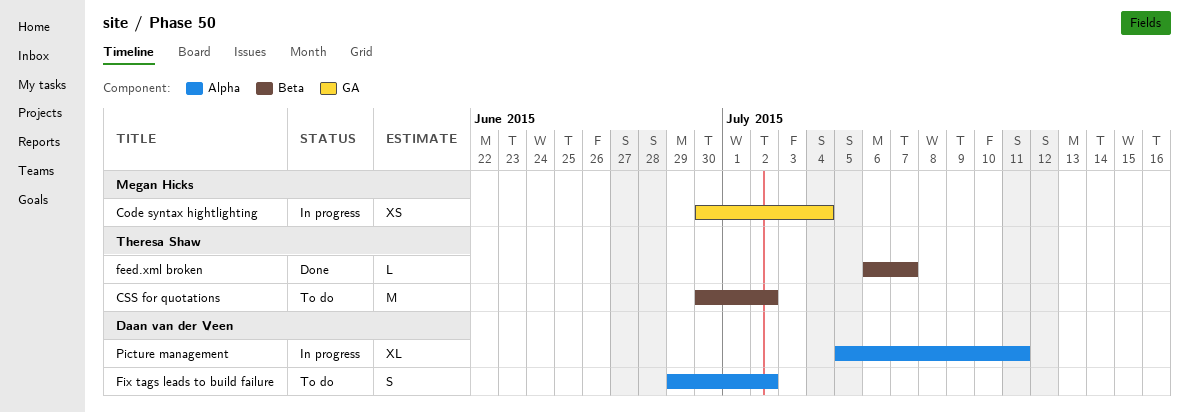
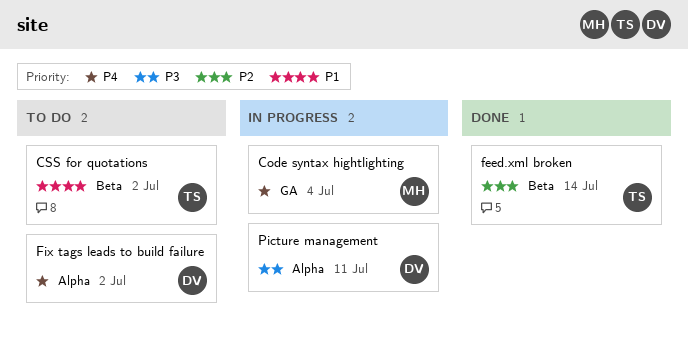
feed.xml broken, due: Jul 7 -> Jul 14

